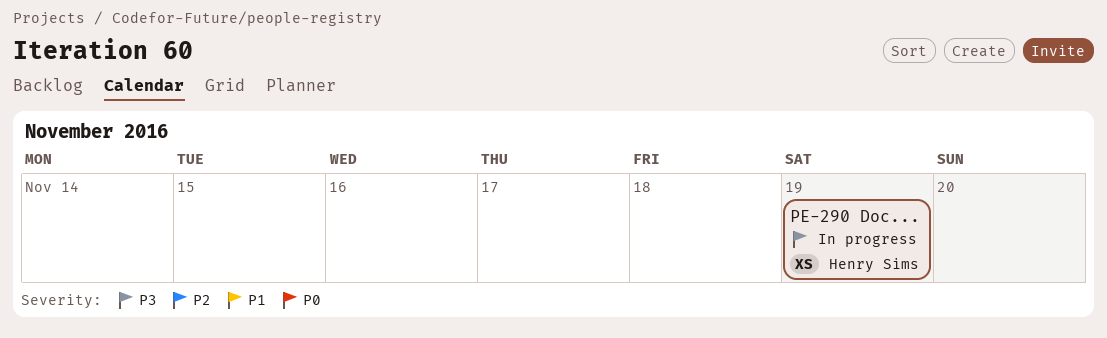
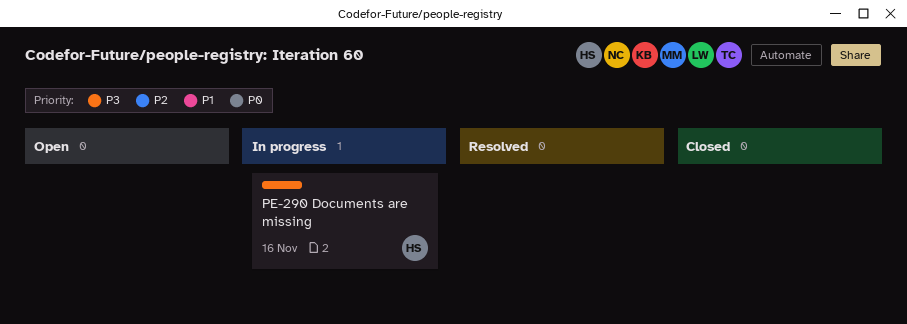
PE-290, due: Nov 19 -> Nov 16

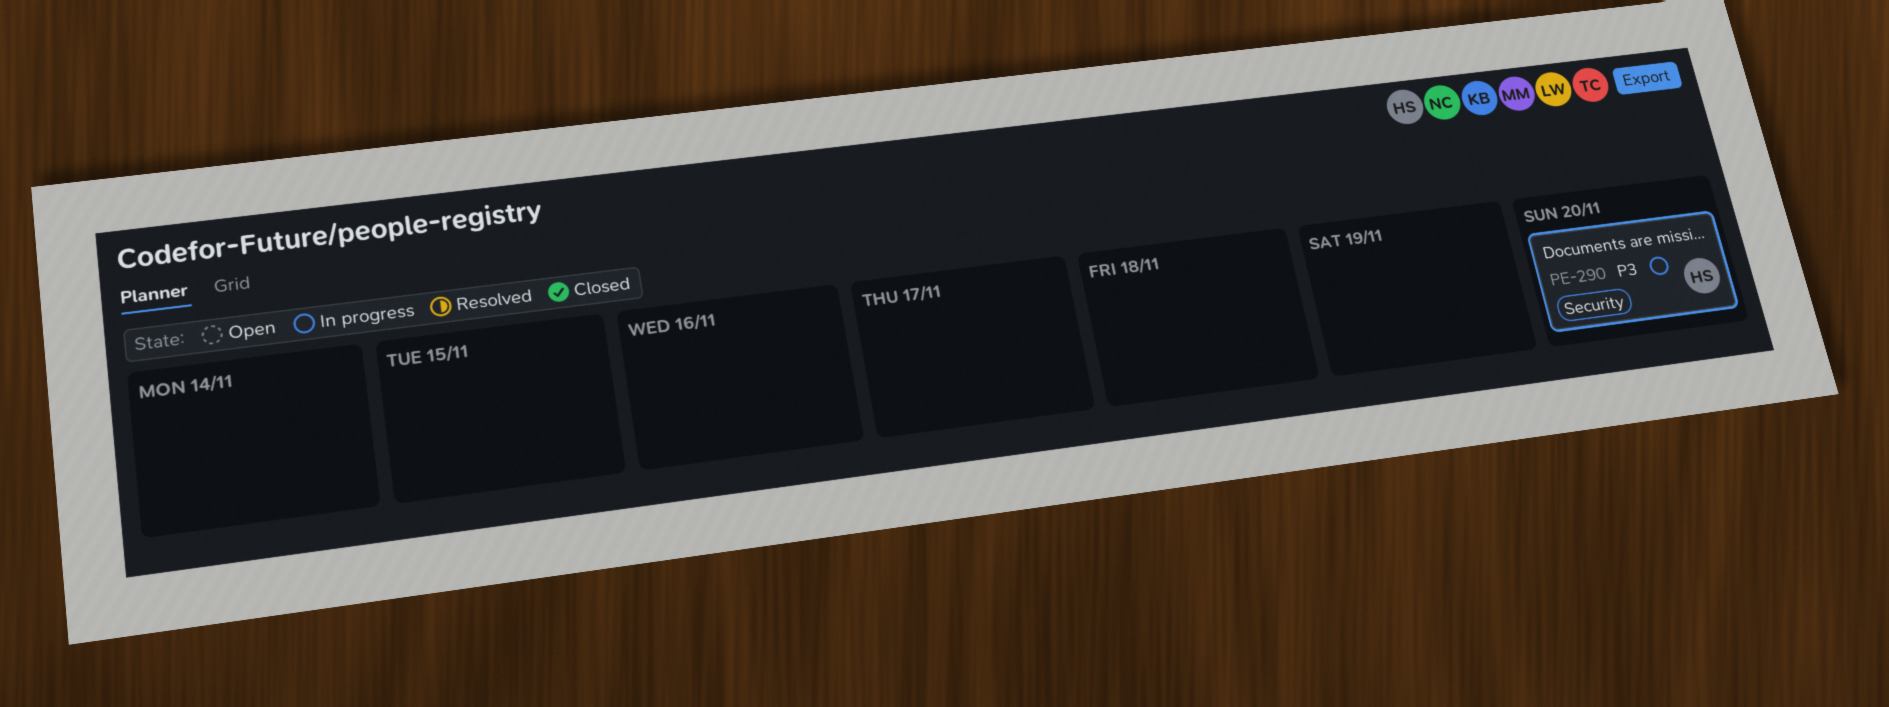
PE-290, due: Nov 16 -> Nov 20

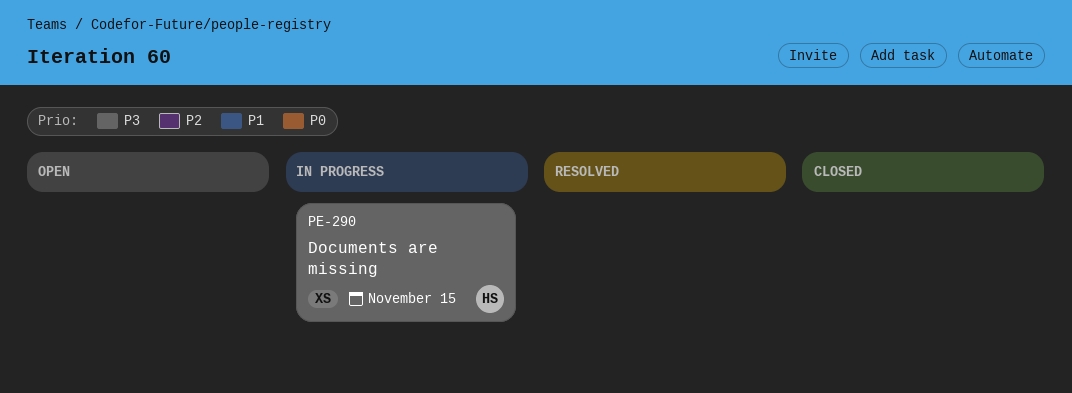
PE-290, due: Nov 20 -> Nov 15

